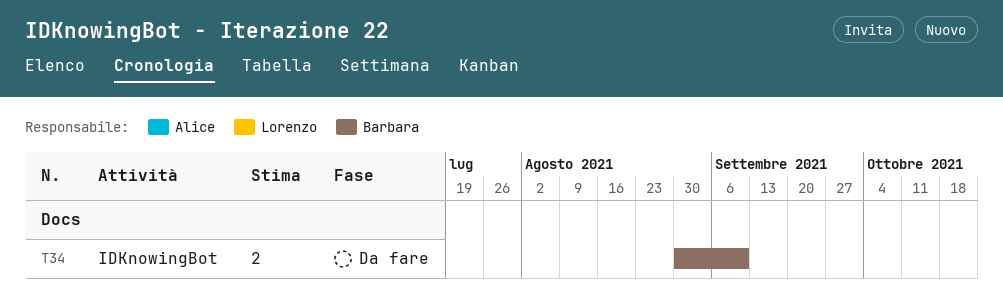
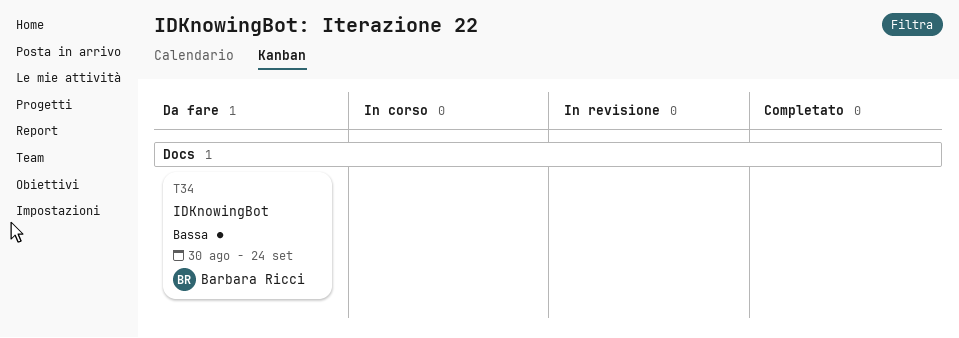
T34, estimate: 2 -> 1
T34, due: Sep 10 -> Sep 24

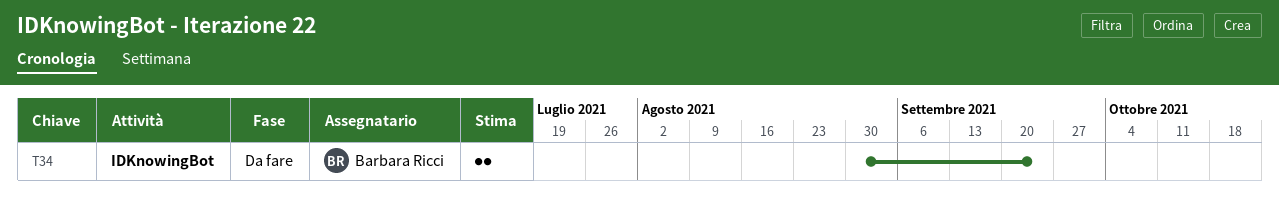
T34, estimate: 1 -> 2

